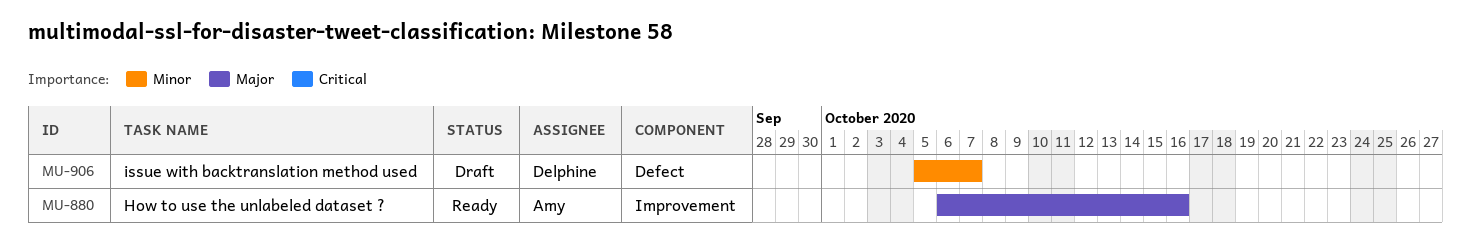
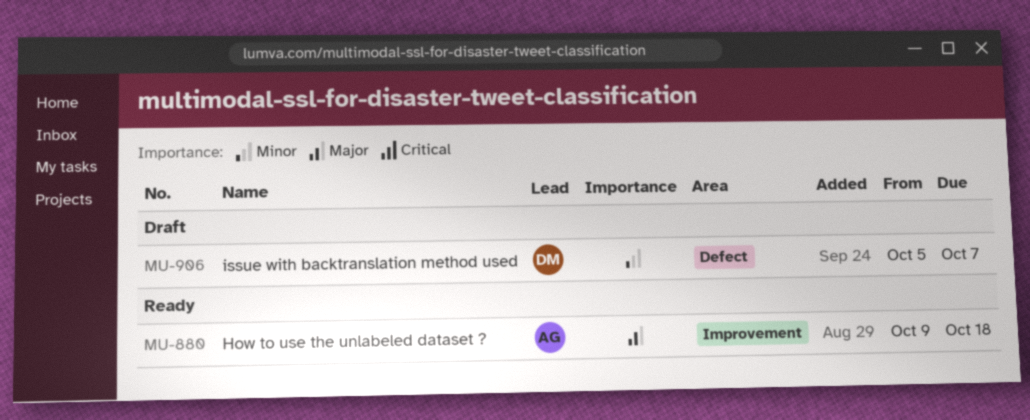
MU-880, start: Oct 6 -> Oct 9
MU-880, due: Oct 16 -> Oct 18

